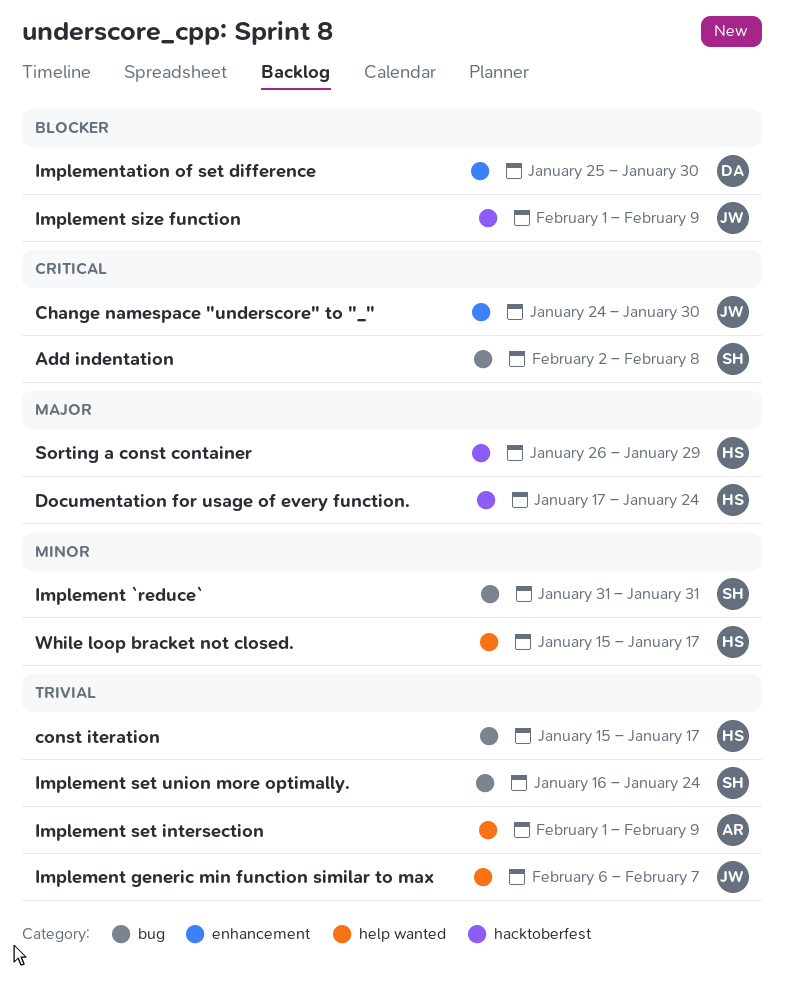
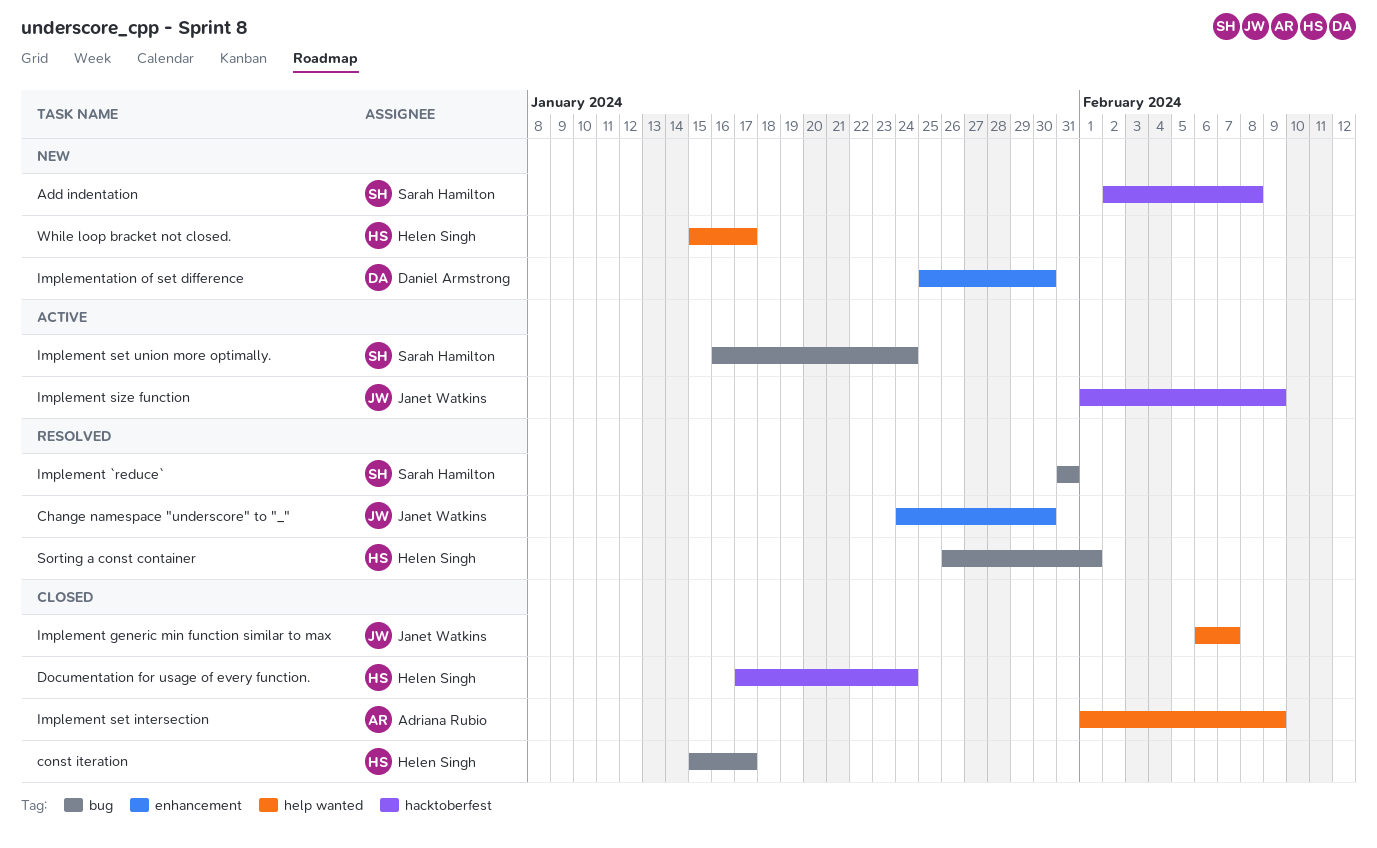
Add indentation, label: bug -> hacktoberfest
Sorting a const container, label: hacktoberfest -> bug
Sorting a const container, due: Jan 29 -> Feb 1

